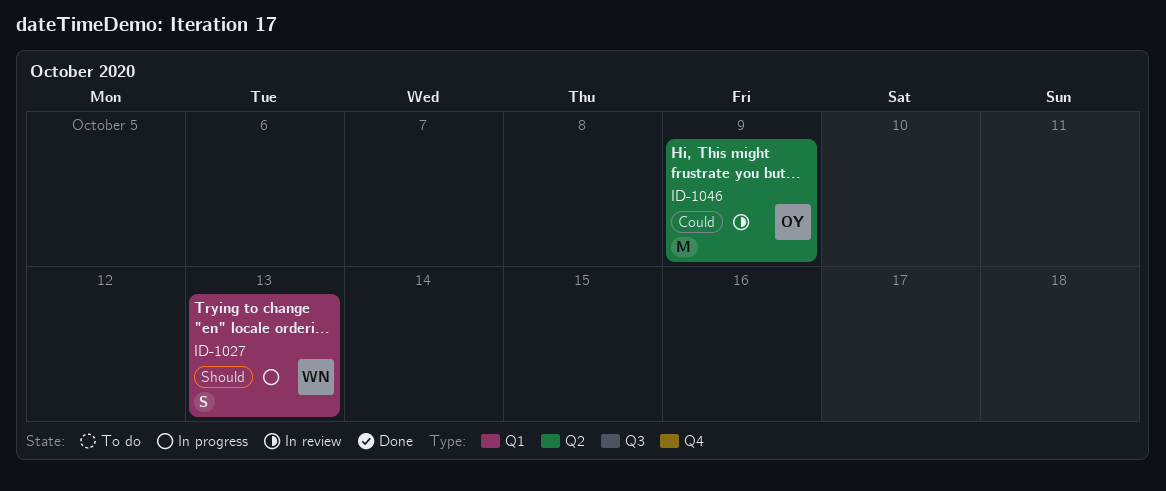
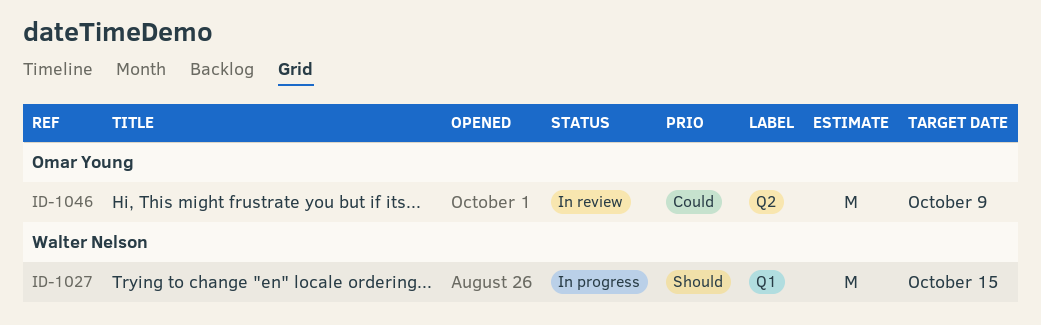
ID-1027, estimate: S -> M
ID-1027, due: Oct 13 -> Oct 15

